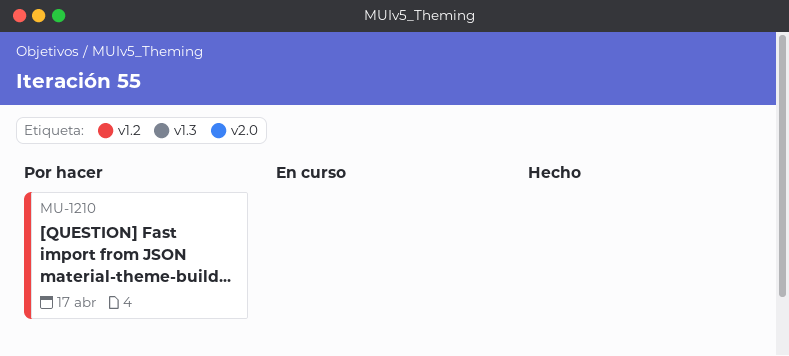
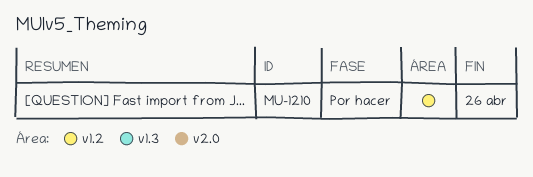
MU-1210, due: Apr 17 -> Apr 26

